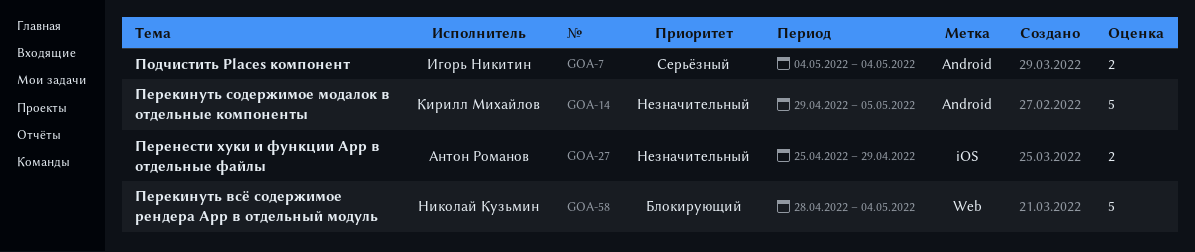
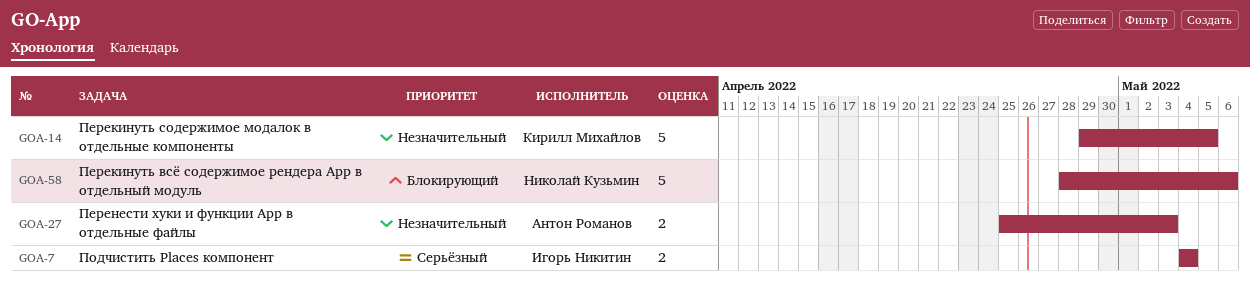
GOA-27, due: Apr 29 -> May 3
GOA-58, due: May 4 -> May 6

